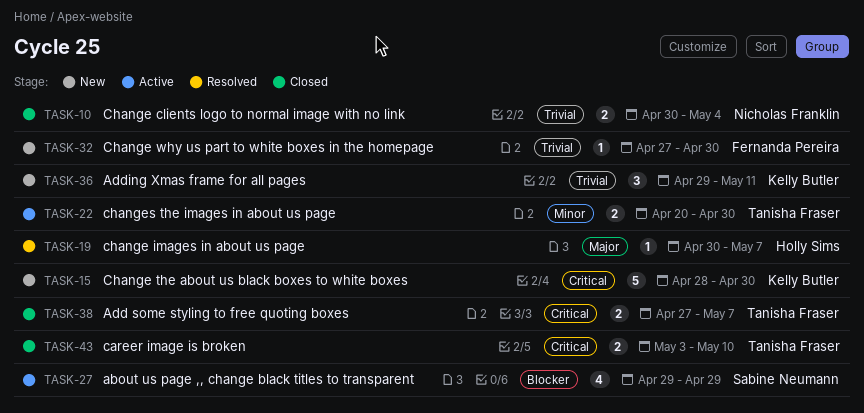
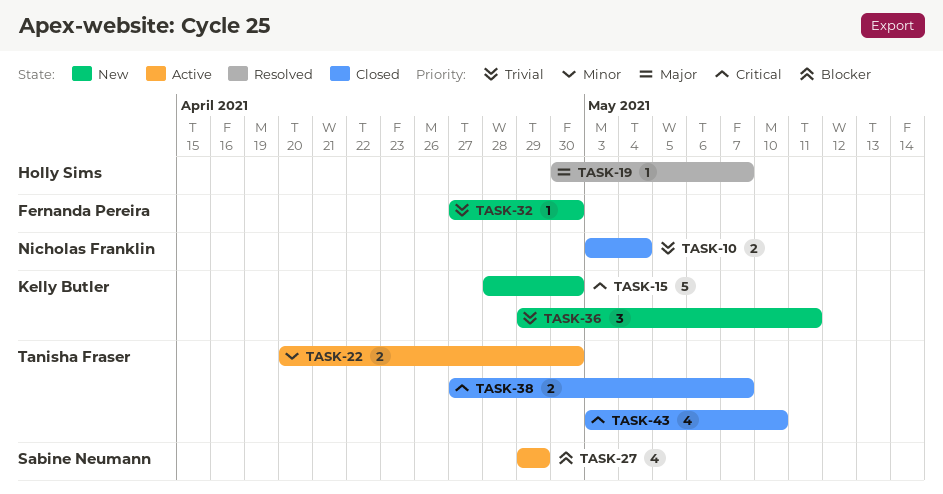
TASK-10, start: Apr 30 -> May 3
TASK-43, estimate: 2 -> 4

